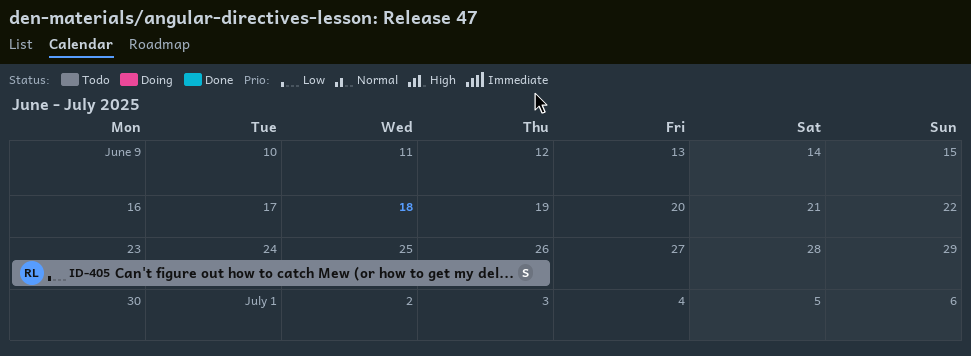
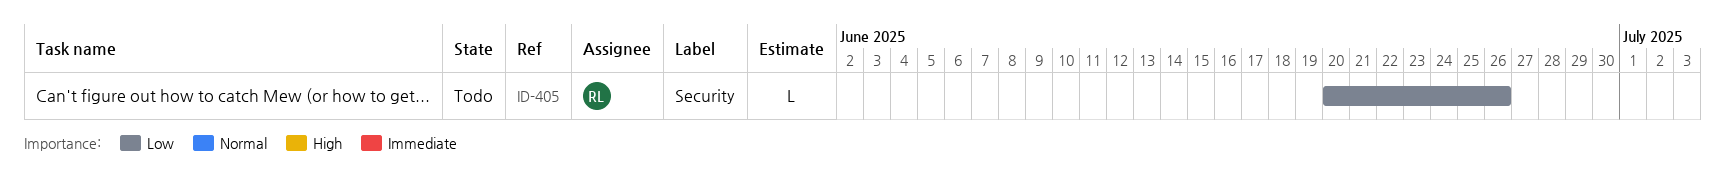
ID-405, estimate: S -> L
ID-405, start: Jun 23 -> Jun 20

